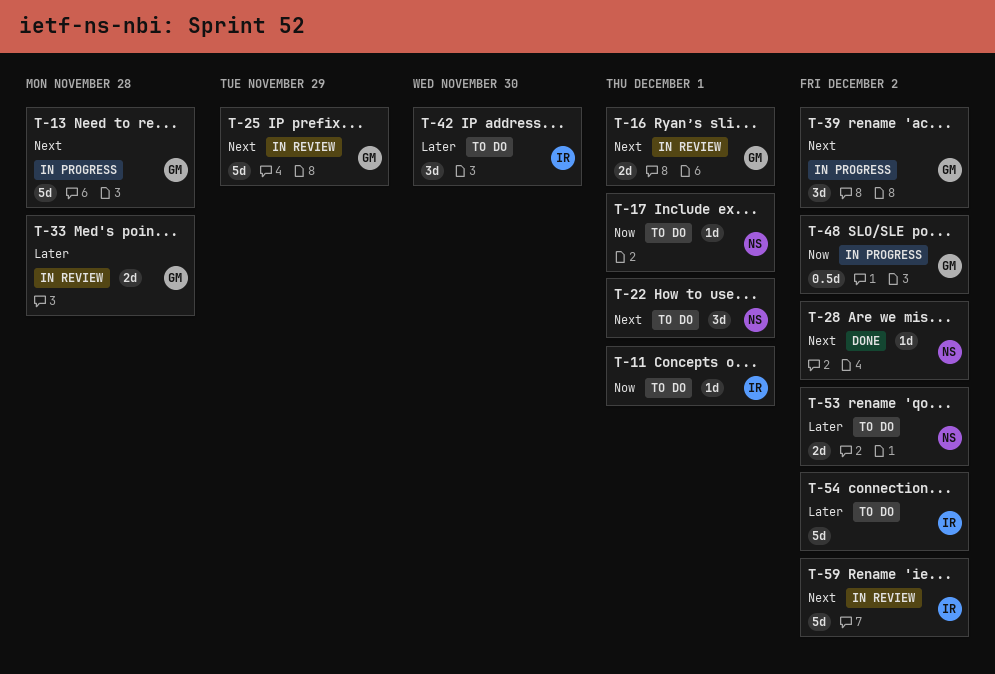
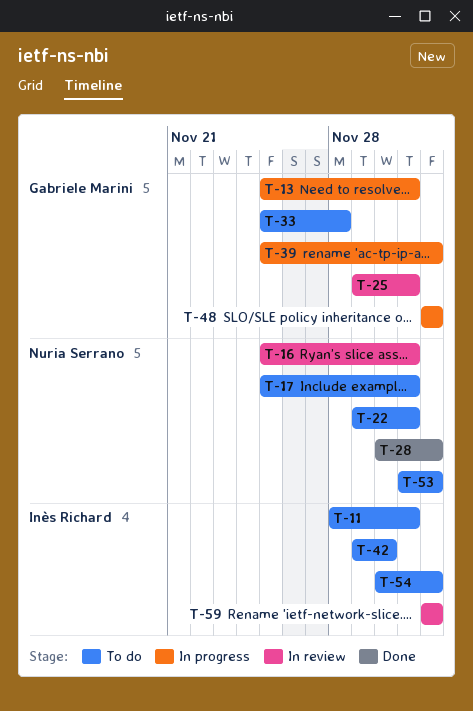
T-13, due: Nov 28 -> Dec 1
T-16, owner: Gabriele Marini -> Nuria Serrano
T-25, due: Nov 29 -> Dec 1
T-33, status: In review -> To do

